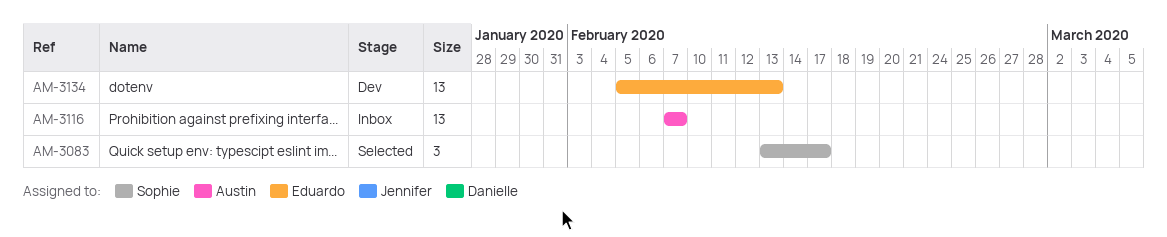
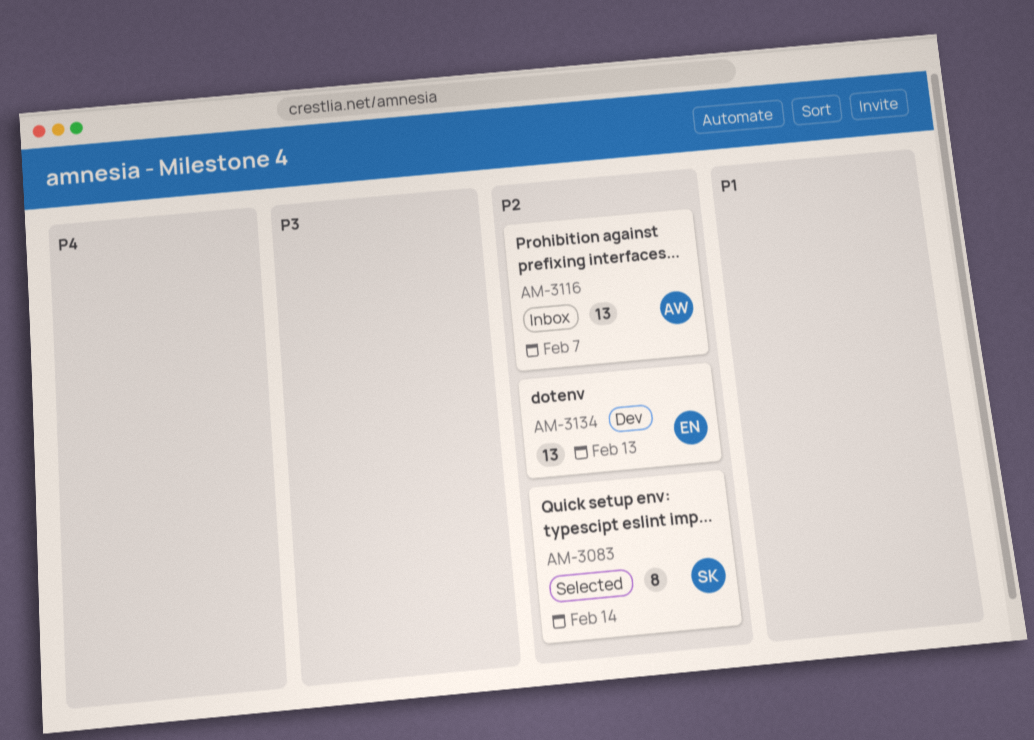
AM-3083, estimate: 3 -> 8
AM-3083, due: Feb 17 -> Feb 14

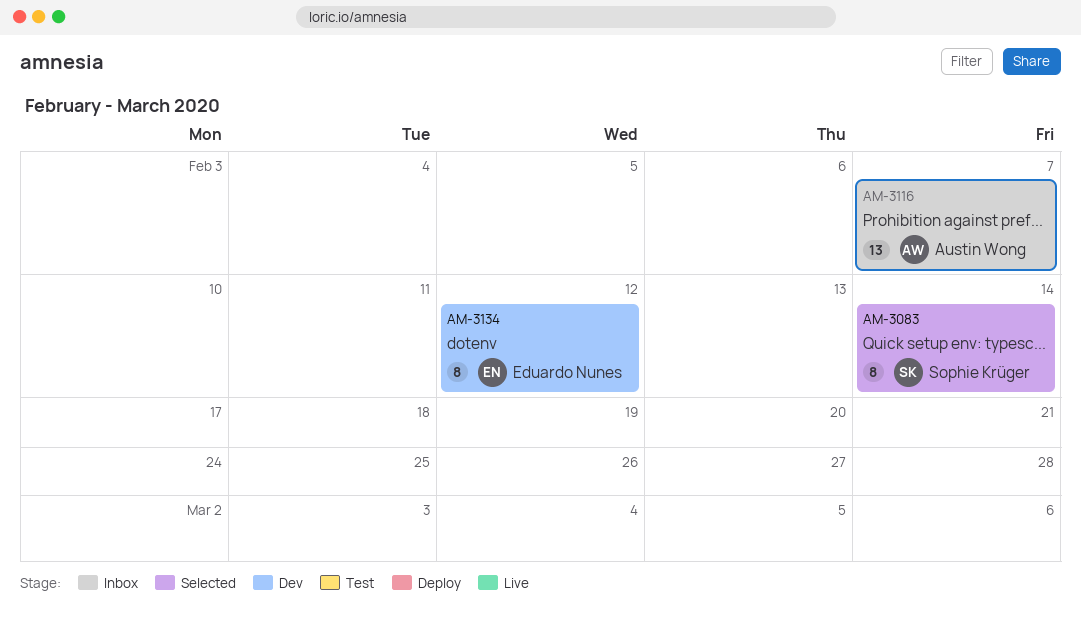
AM-3134, estimate: 13 -> 8
AM-3134, due: Feb 13 -> Feb 12

